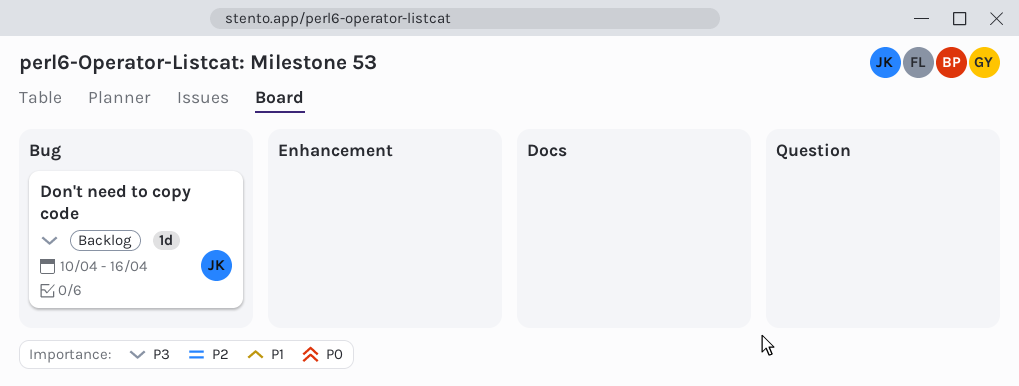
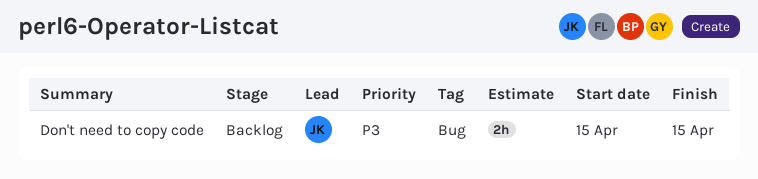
Don't need to copy code, estimate: 1d -> 2h
Don't need to copy code, start: Apr 10 -> Apr 15
Don't need to copy code, due: Apr 16 -> Apr 15

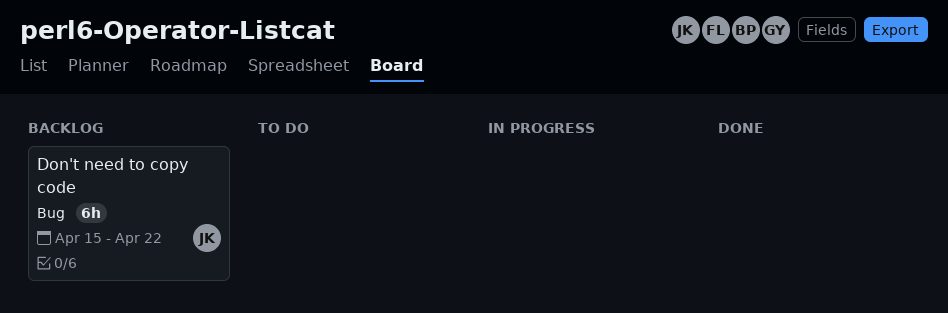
Don't need to copy code, estimate: 2h -> 6h
Don't need to copy code, due: Apr 15 -> Apr 22

